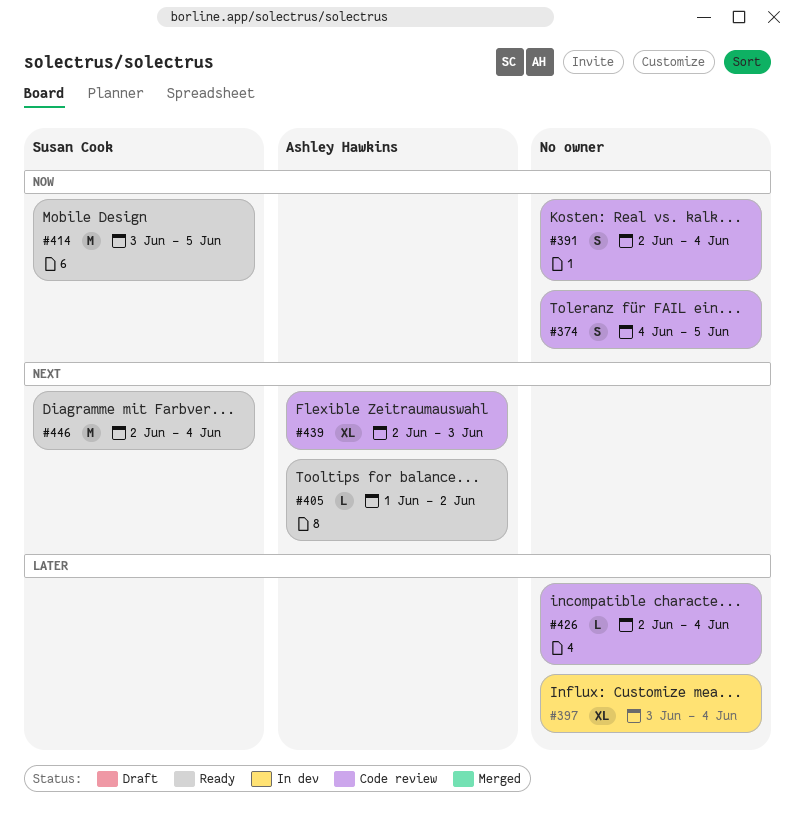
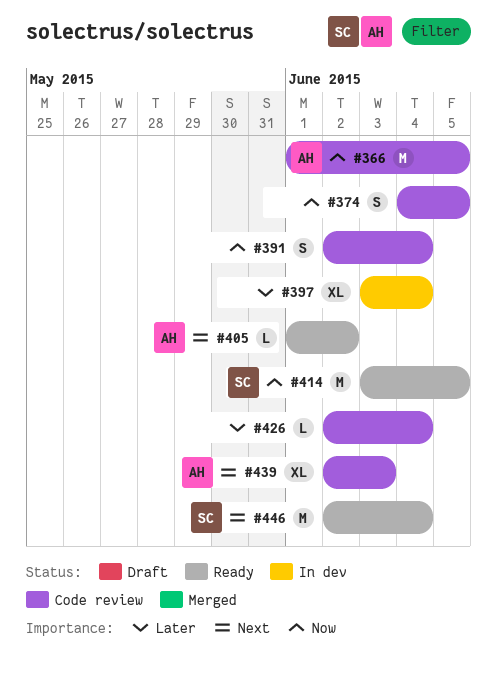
#366: none -> present

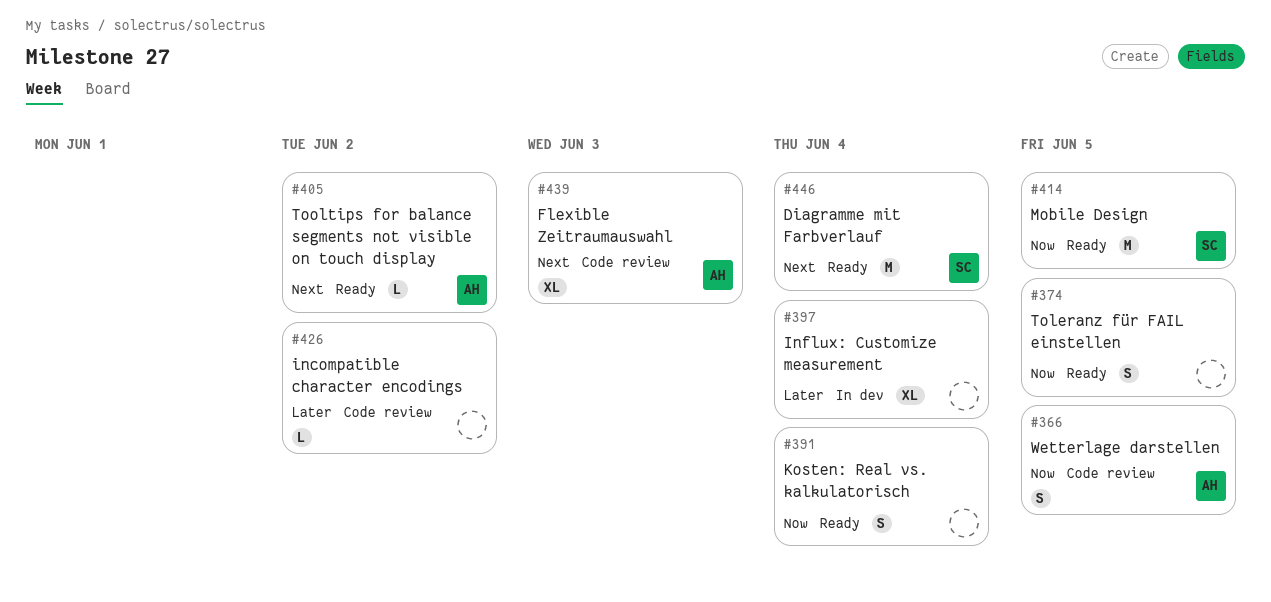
#366, estimate: M -> S
#374, status: Code review -> Ready
#391, status: Code review -> Ready
#426, due: Jun 4 -> Jun 2

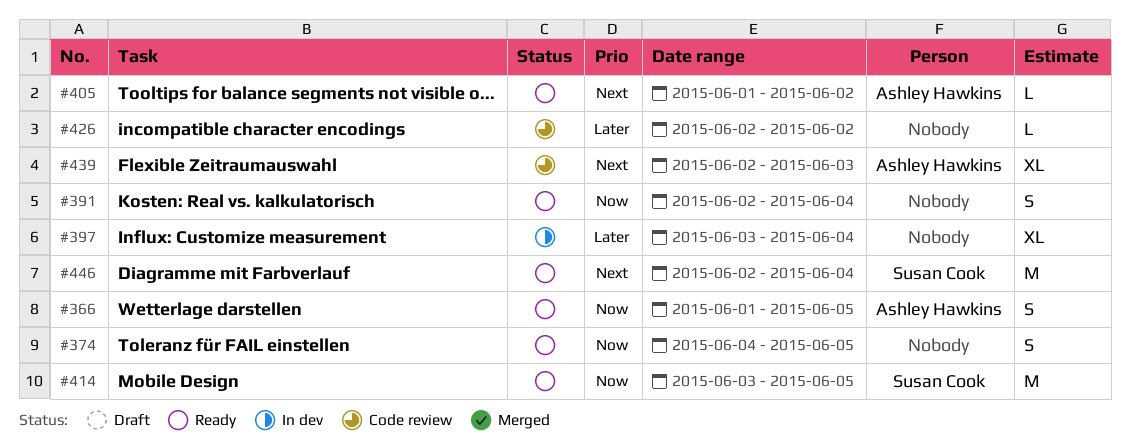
#366, status: Code review -> Ready

